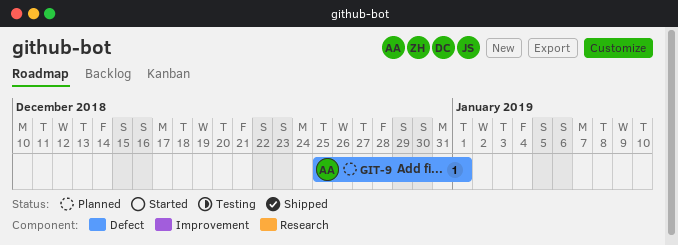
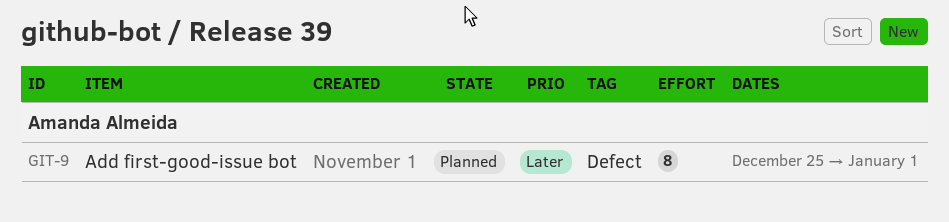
GIT-9, estimate: 1 -> 8

